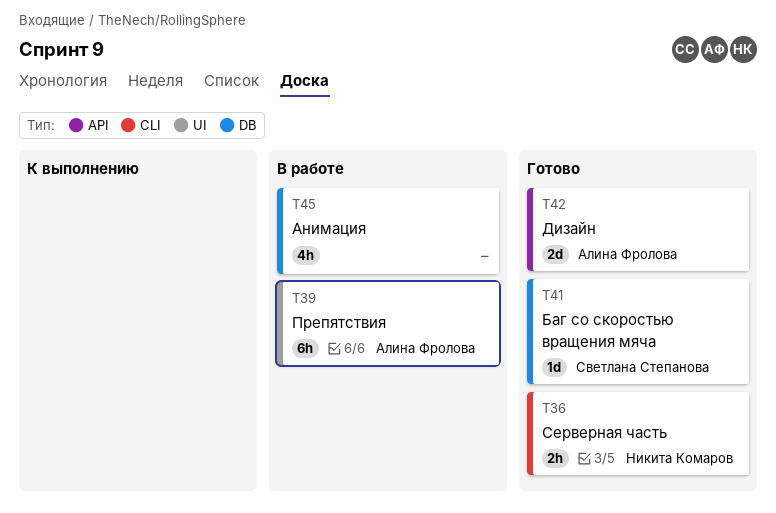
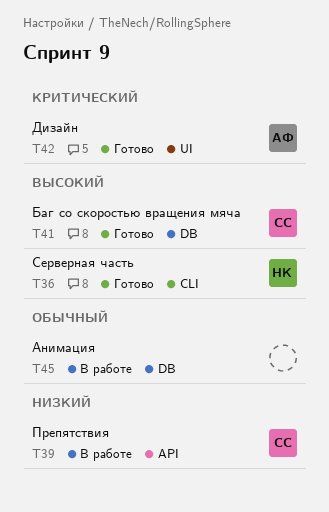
T39, owner: Алина Фролова -> Светлана Степанова
T39, label: UI -> API
T42, label: API -> UI

